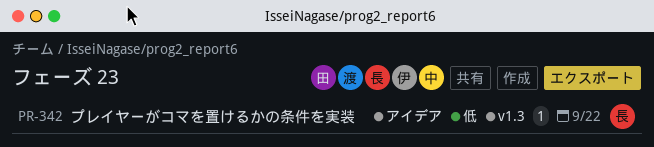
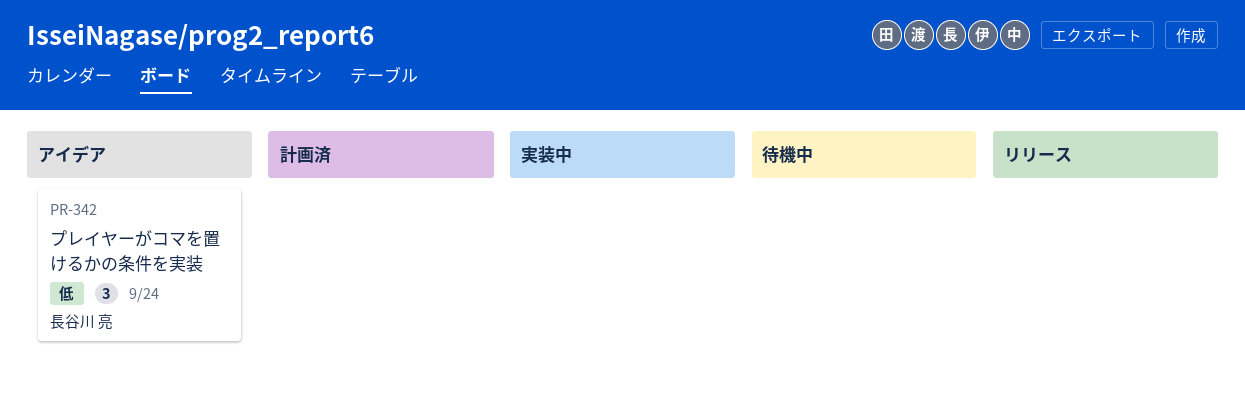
PR-342, estimate: 1 -> 3
PR-342, due: Sep 22 -> Sep 24

